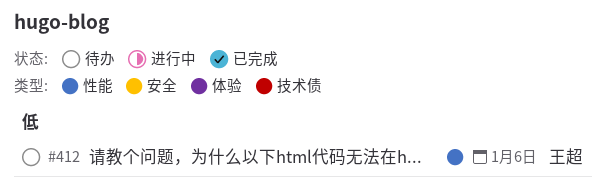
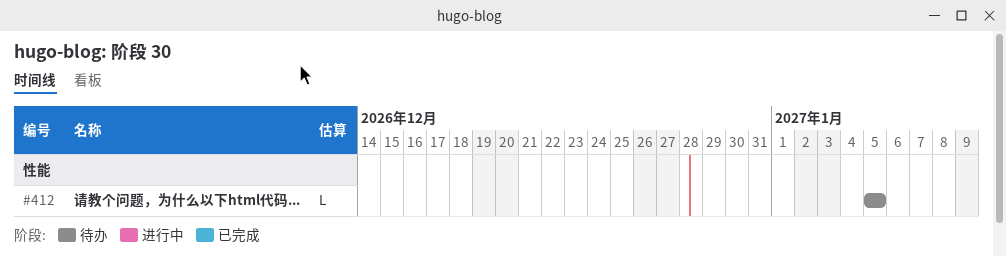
#412, due: Jan 6 -> Jan 5

